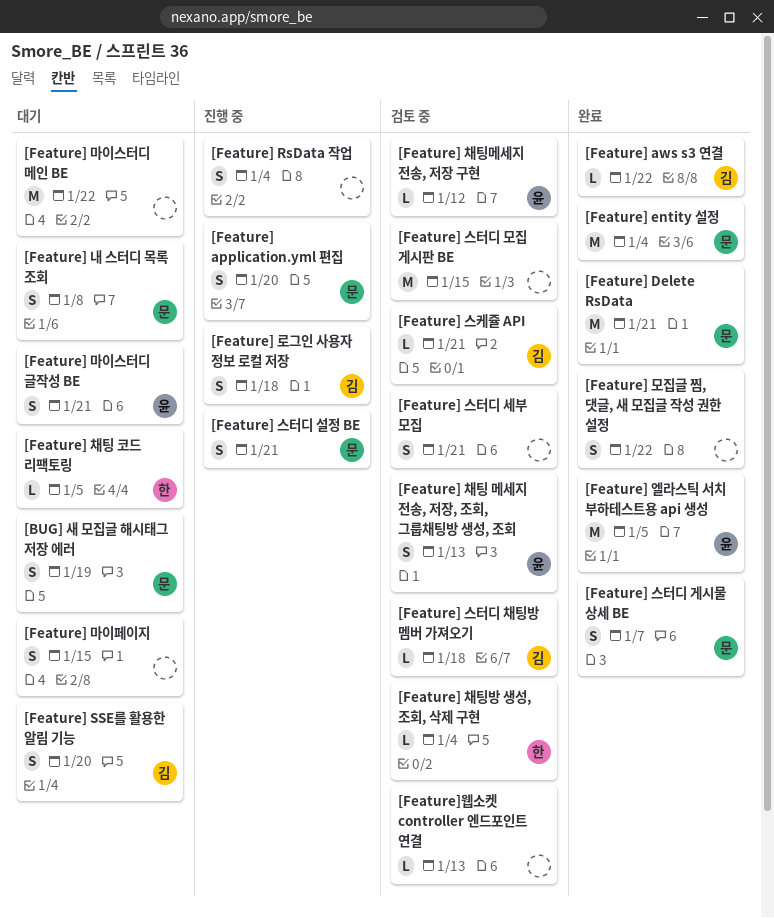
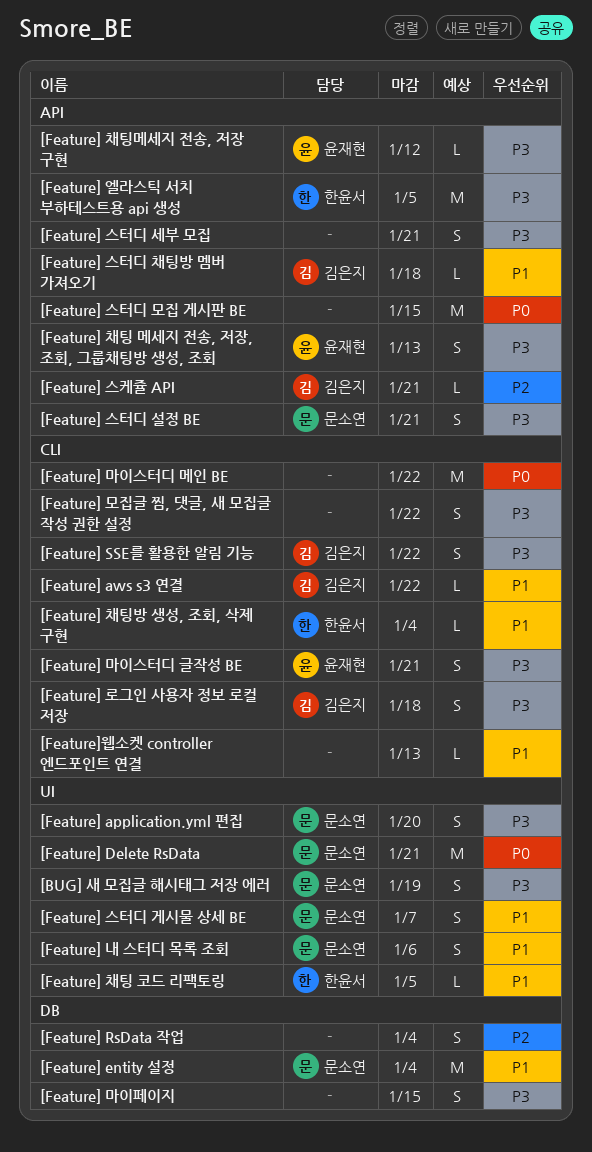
[Feature] SSE를 활용한 알림 기능, due: Jan 20 -> Jan 22
[Feature] 내 스터디 목록 조회, due: Jan 8 -> Jan 6
[Feature] 엘라스틱 서치 부하테스트용 api 생성, owner: 윤재현 -> 한윤서

